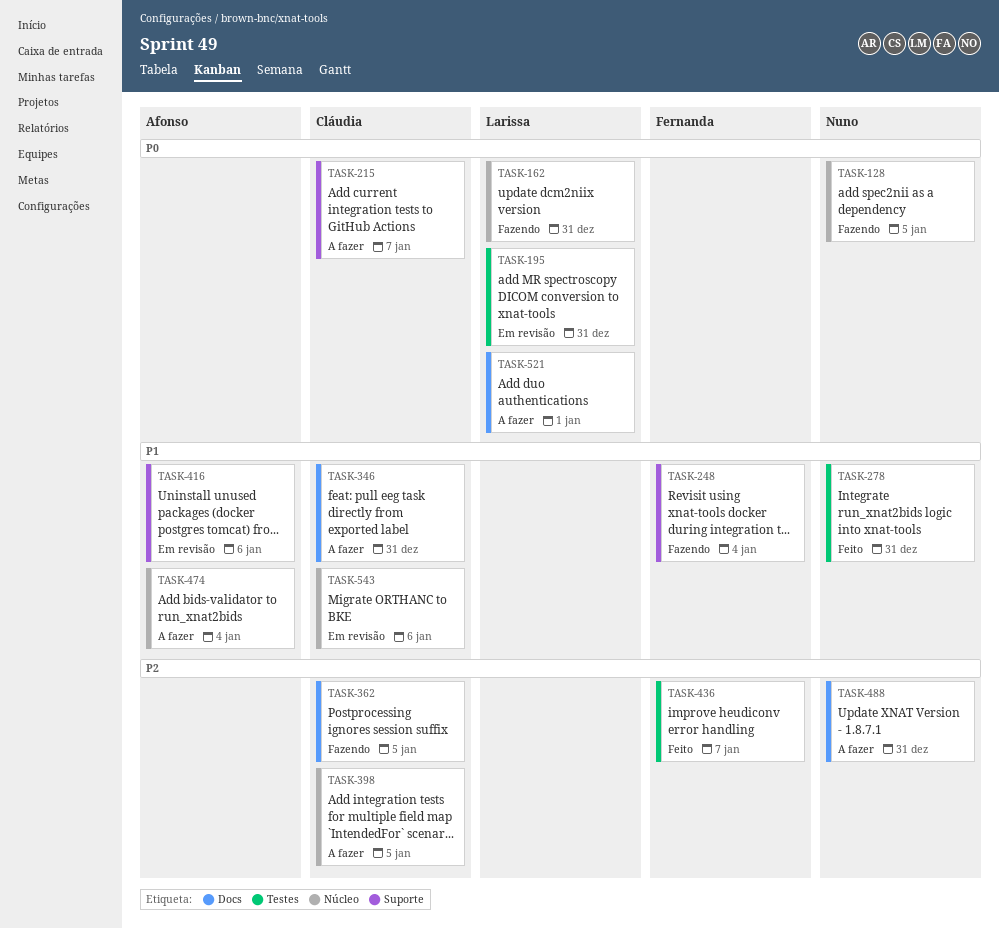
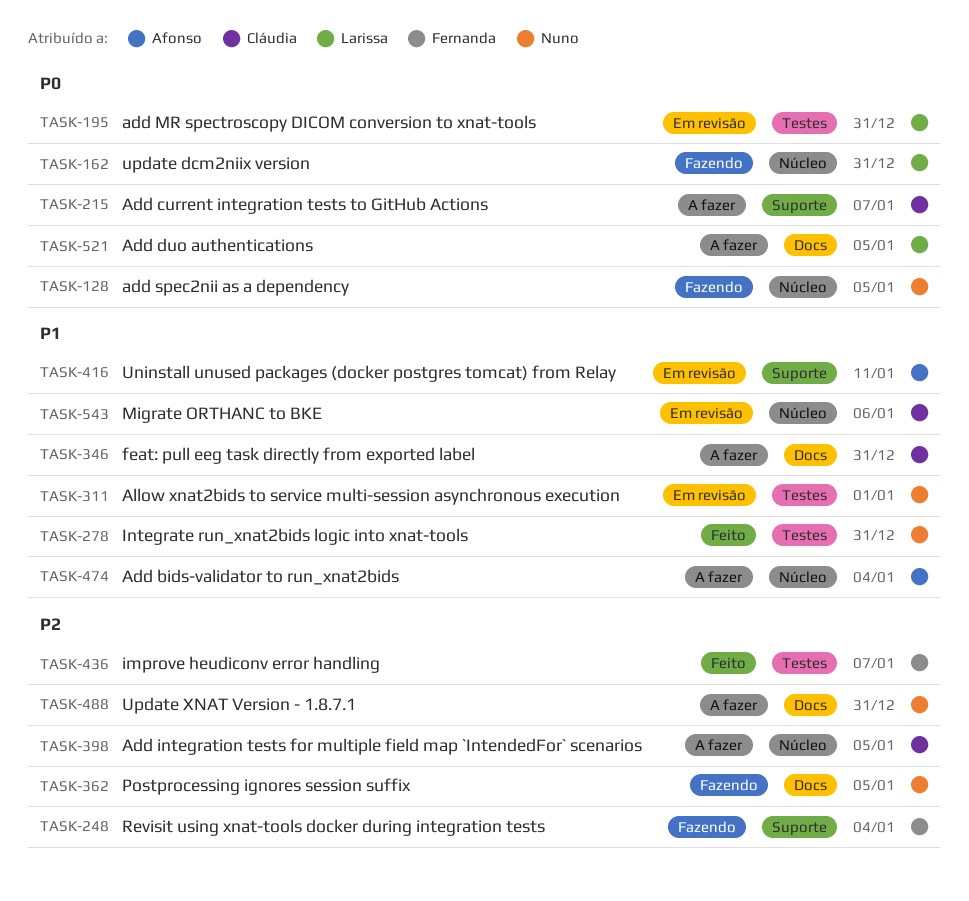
TASK-248, priority: P1 -> P2
TASK-311: none -> present
TASK-362, owner: Cláudia -> Nuno
TASK-416, due: Jan 6 -> Jan 11
TASK-521, due: Jan 1 -> Jan 5

